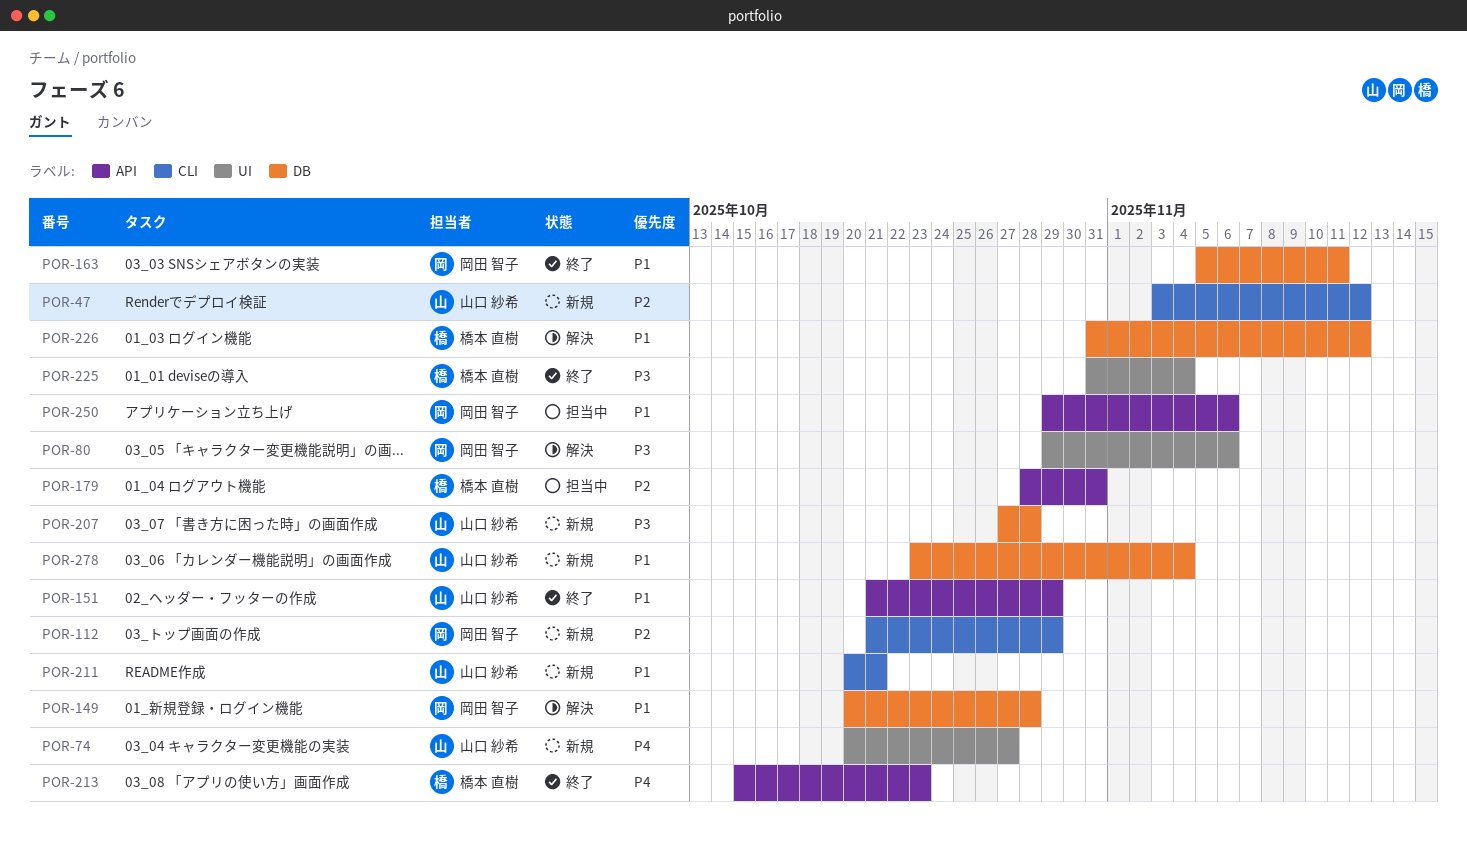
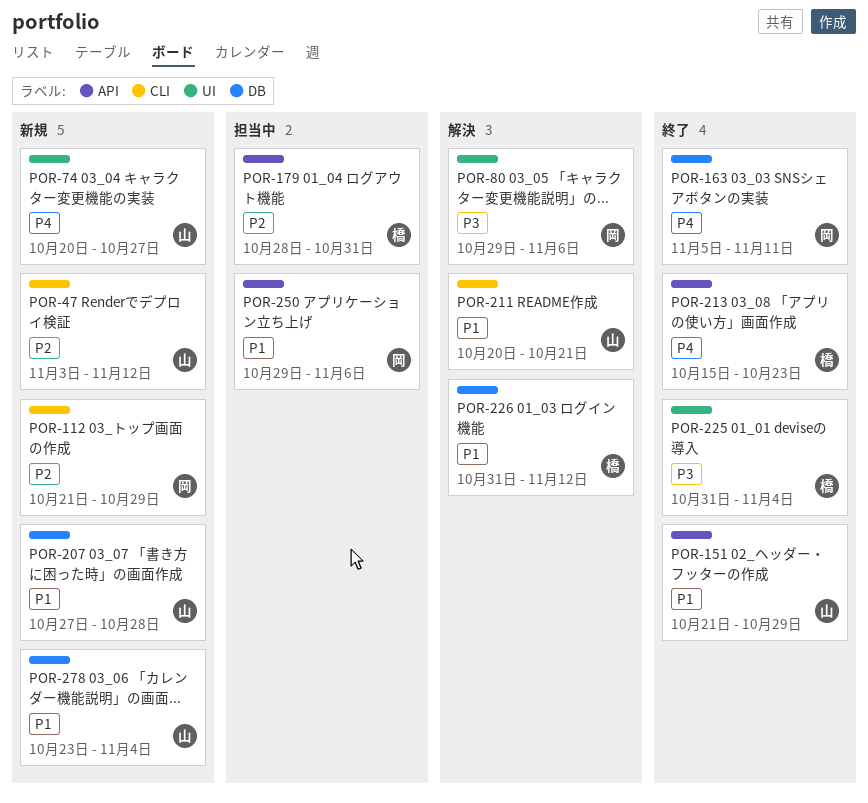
POR-149: present -> none
POR-163, priority: P1 -> P4
POR-207, priority: P3 -> P1
POR-211, status: 新規 -> 解決

